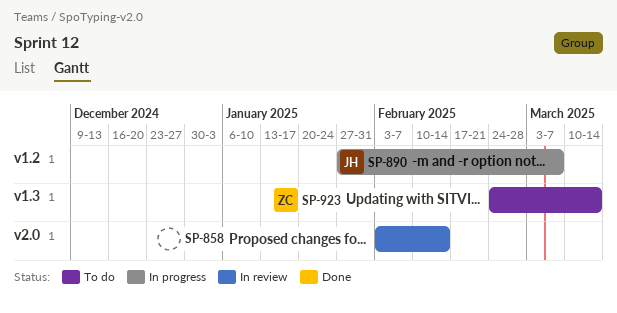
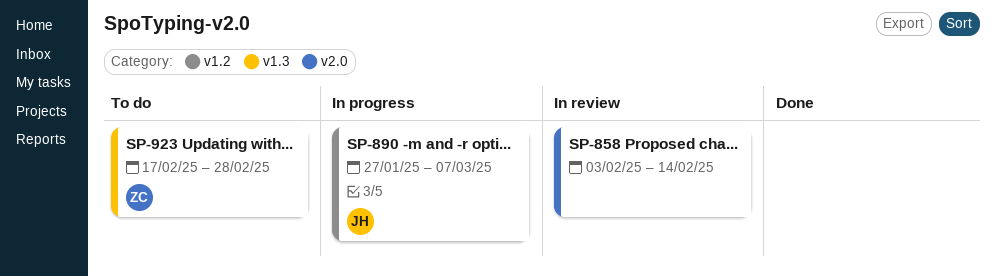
SP-923, start: Feb 24 -> Feb 17
SP-923, due: Mar 14 -> Feb 28

